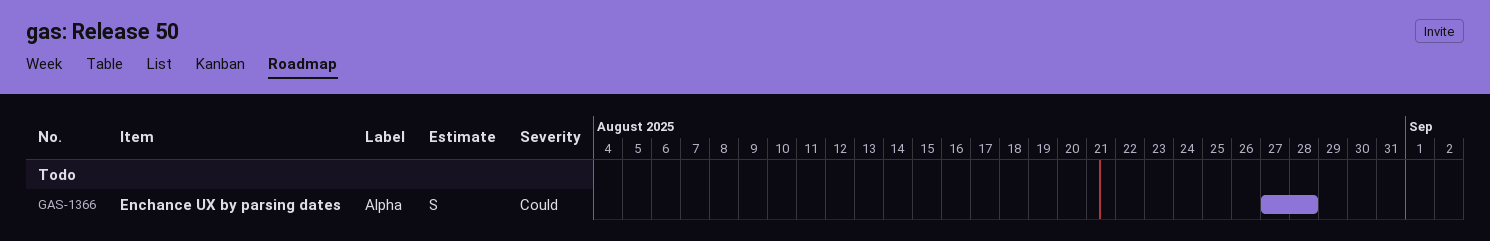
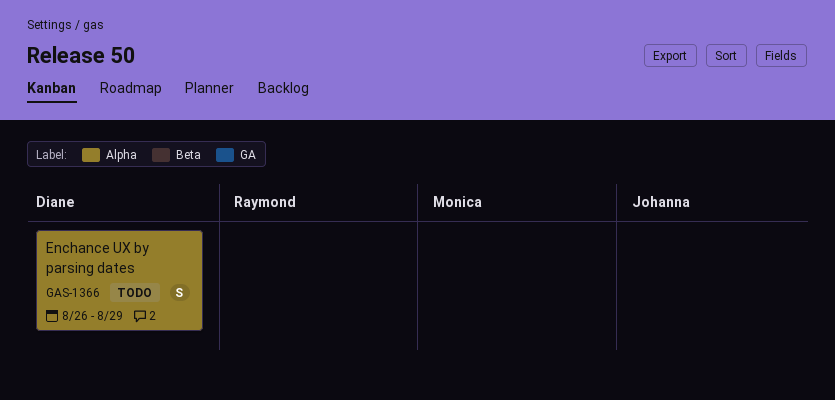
GAS-1366, start: Aug 27 -> Aug 26
GAS-1366, due: Aug 28 -> Aug 29

